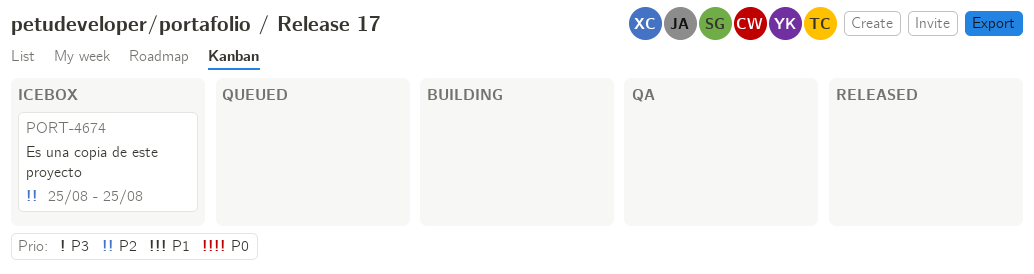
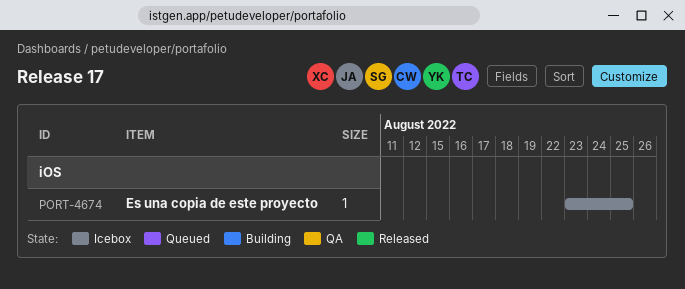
PORT-4674, start: Aug 25 -> Aug 23

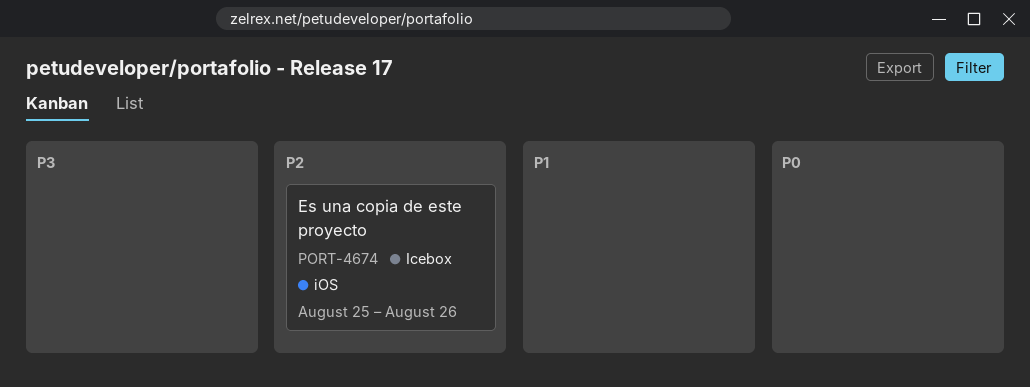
PORT-4674, start: Aug 23 -> Aug 25
PORT-4674, due: Aug 25 -> Aug 26

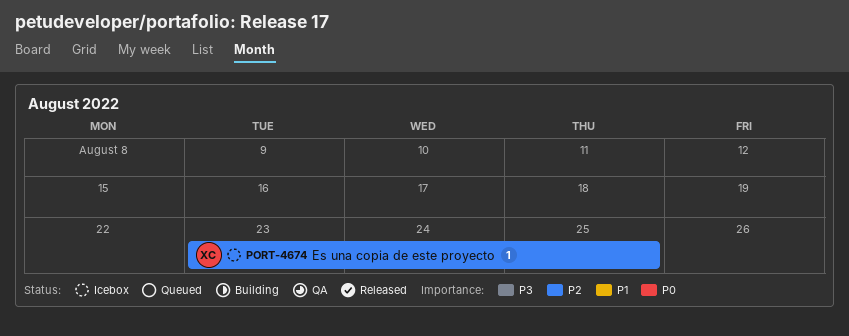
PORT-4674, start: Aug 25 -> Aug 23
PORT-4674, due: Aug 26 -> Aug 25

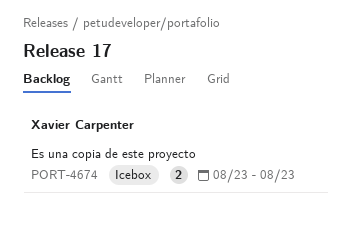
PORT-4674, estimate: 1 -> 2
PORT-4674, due: Aug 25 -> Aug 23

